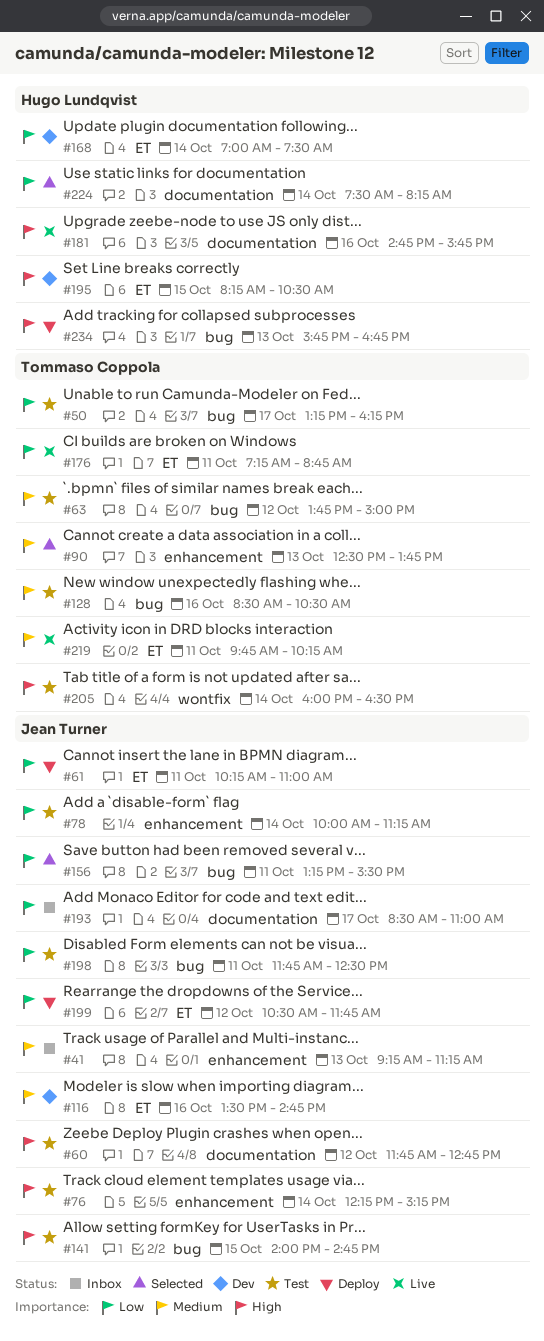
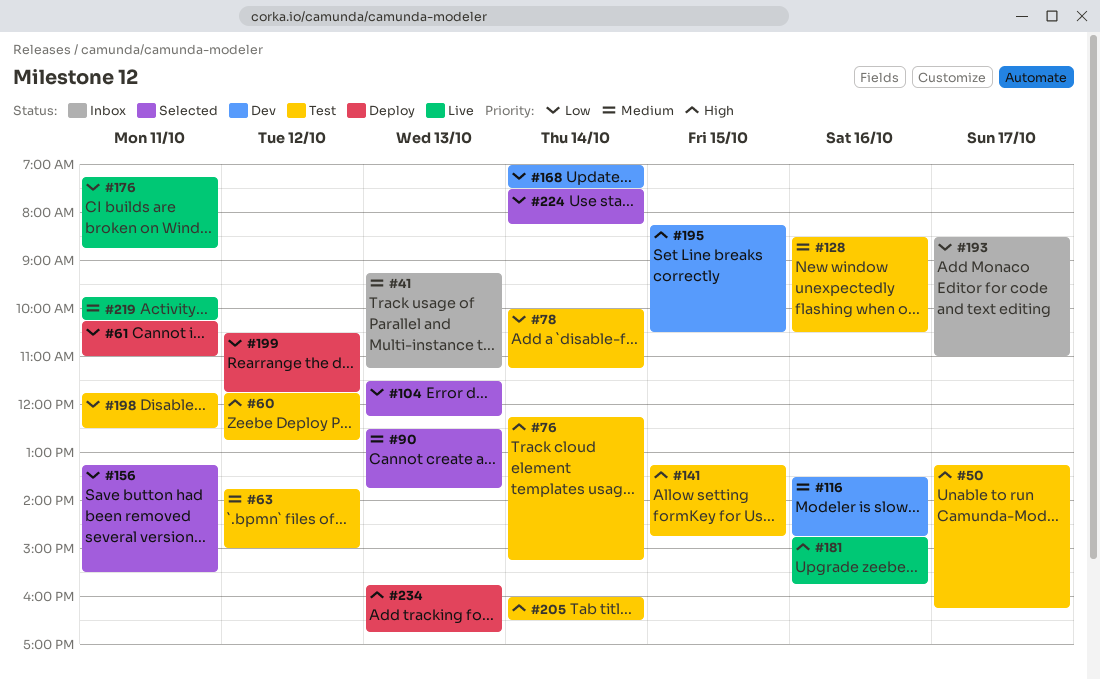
#50, priority: Low -> High
#104: none -> present
#141, begins: 14:00 -> 13:15

